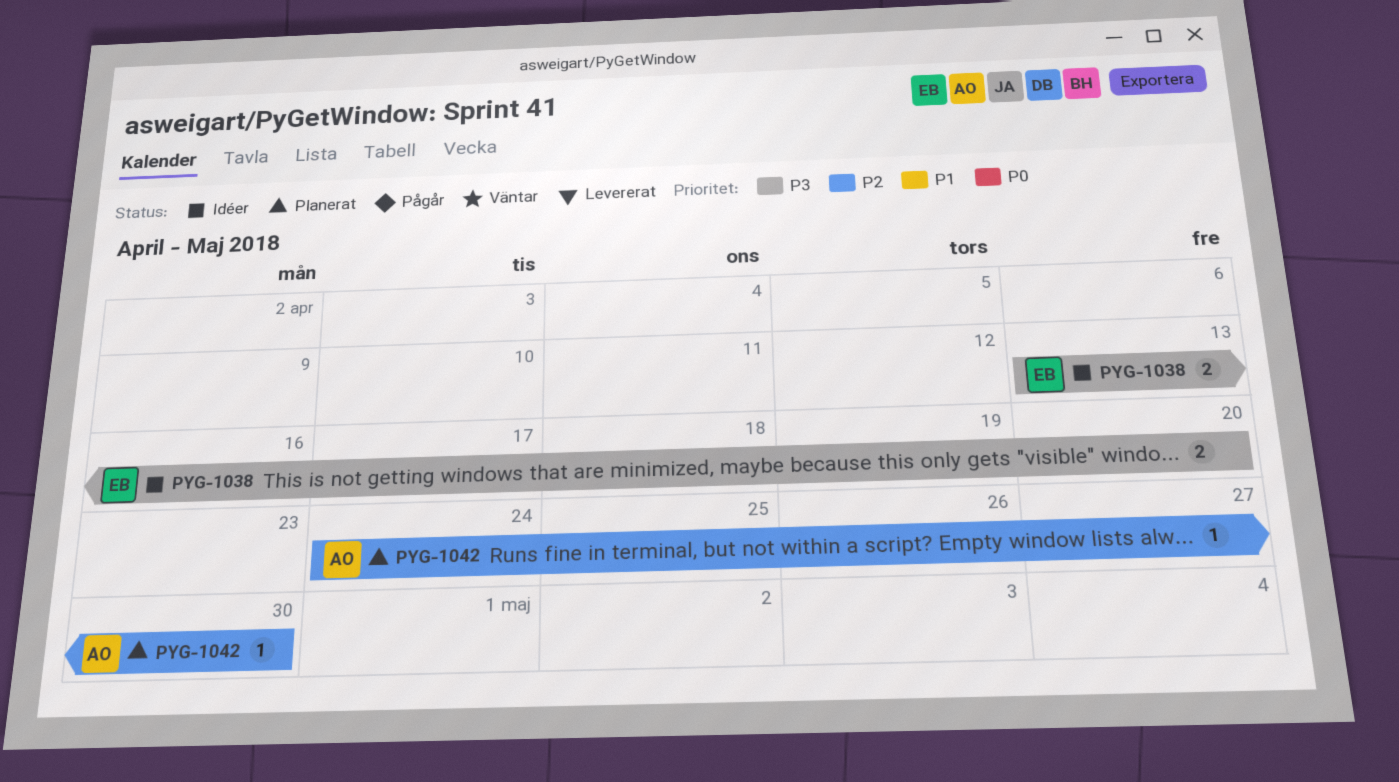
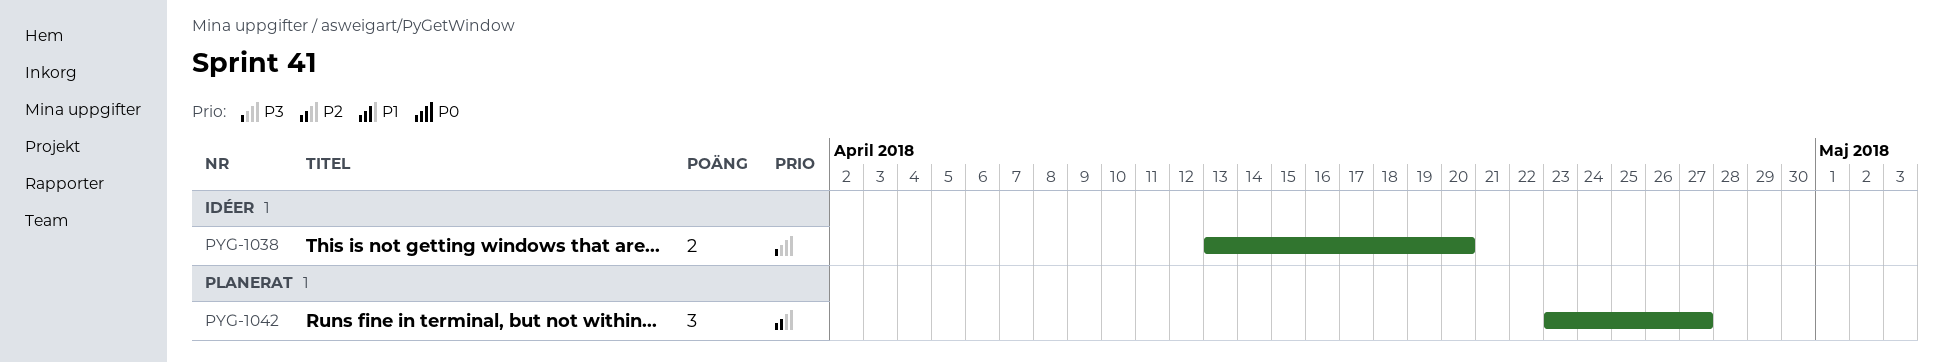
PYG-1042, estimate: 1 -> 3
PYG-1042, start: Apr 24 -> Apr 23
PYG-1042, due: Apr 30 -> Apr 27

